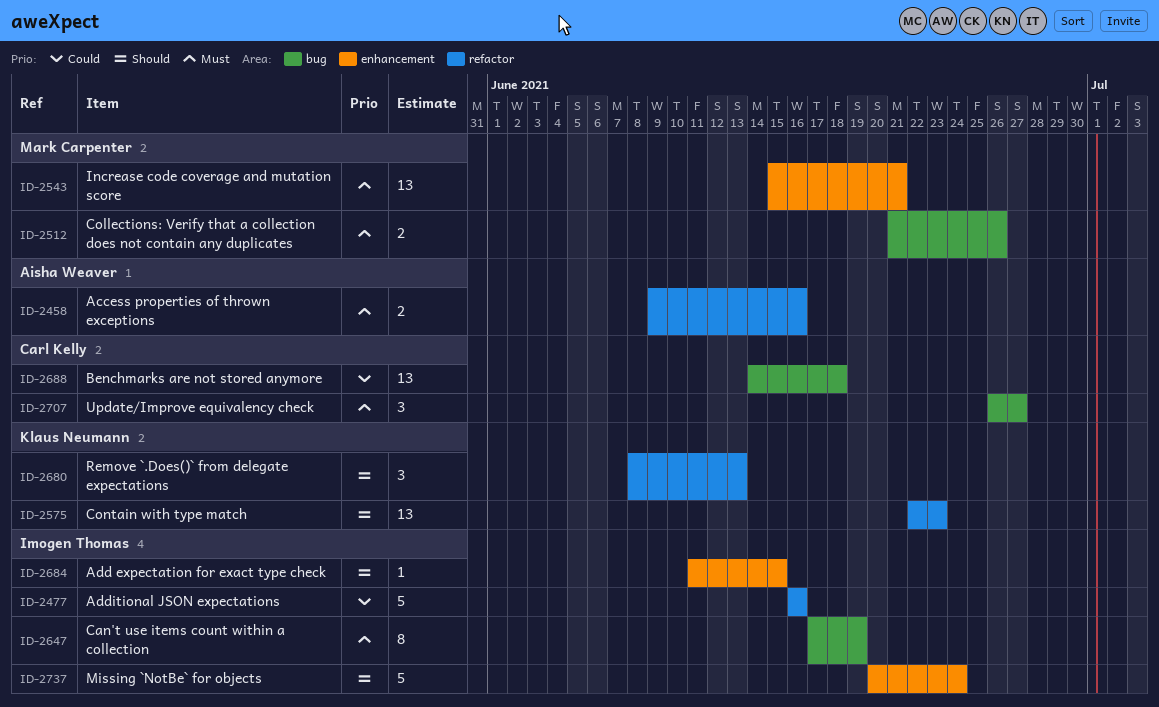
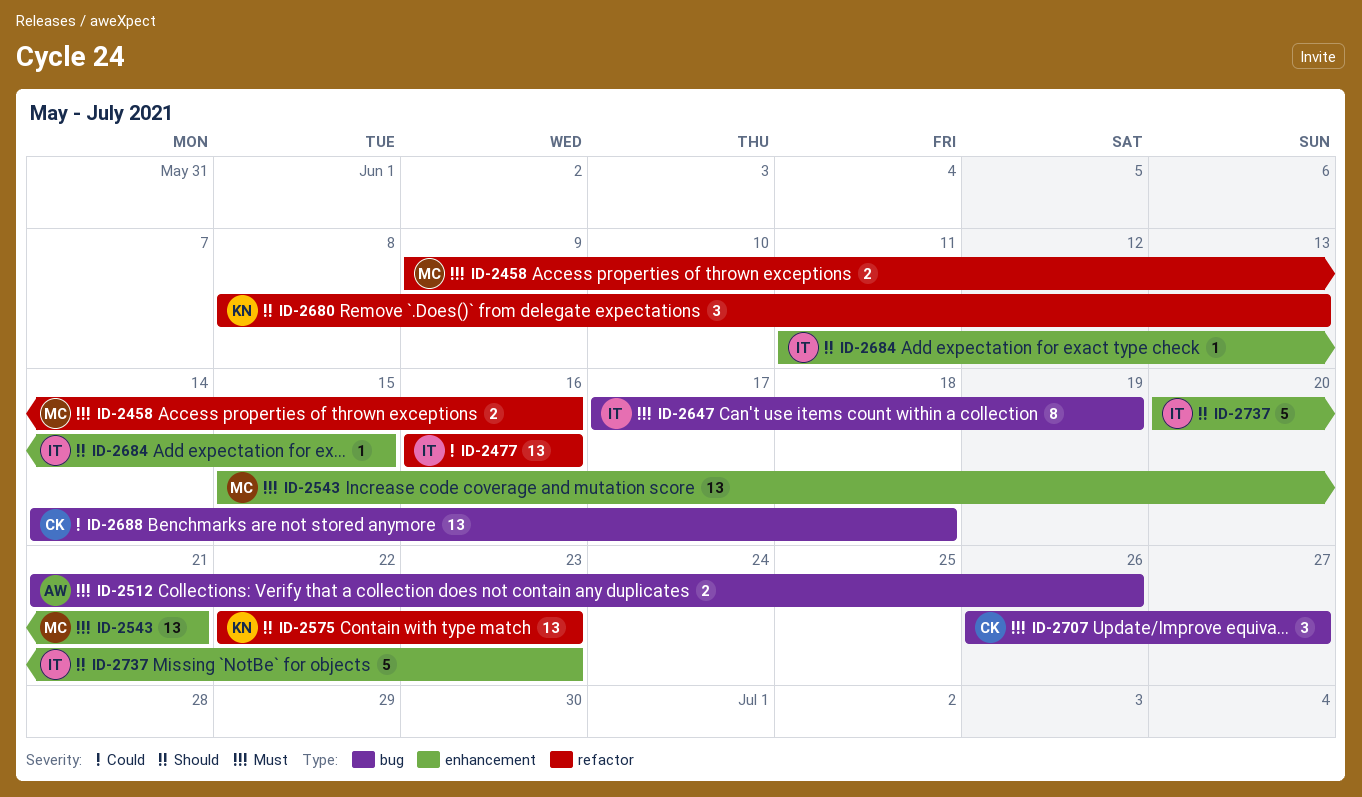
ID-2458, owner: Aisha Weaver -> Mark Carpenter
ID-2477, estimate: 5 -> 13
ID-2512, owner: Mark Carpenter -> Aisha Weaver
ID-2737, due: Jun 24 -> Jun 23

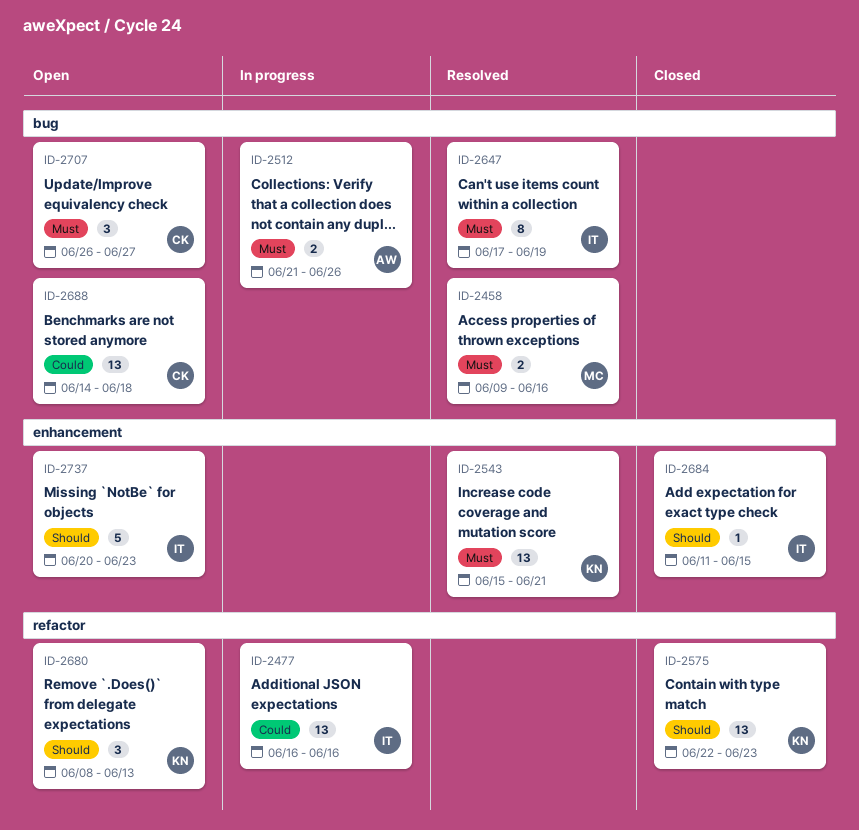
ID-2458, label: refactor -> bug
ID-2543, owner: MC -> KN

